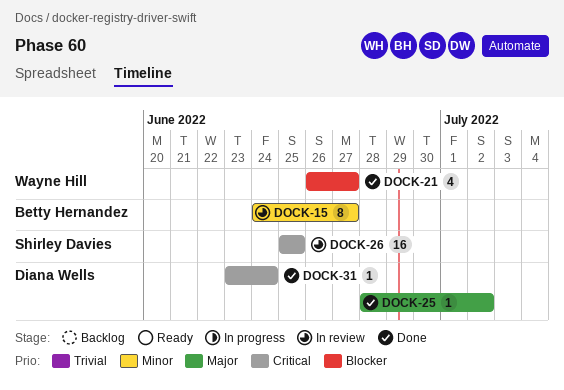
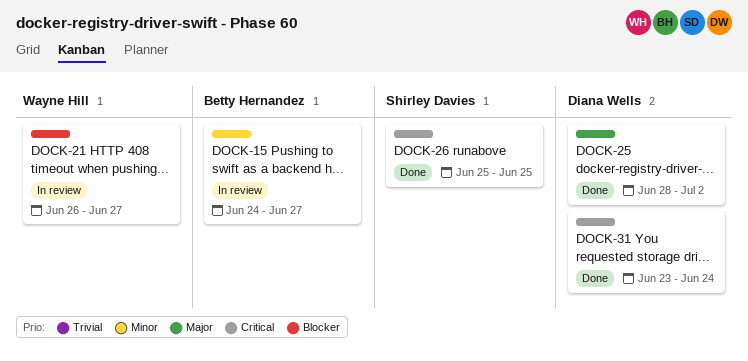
DOCK-21, status: Done -> In review
DOCK-26, status: In review -> Done

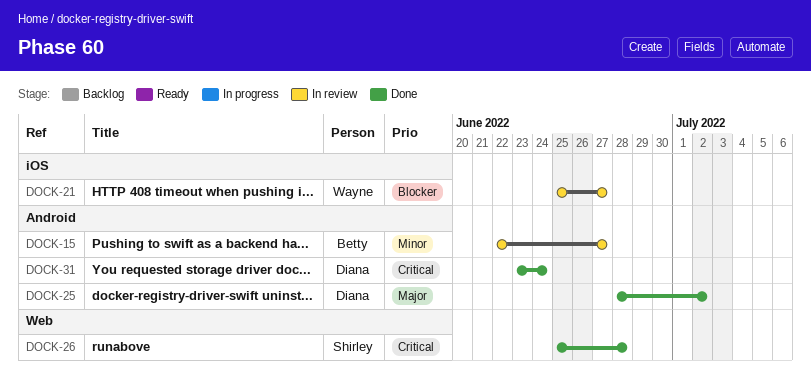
DOCK-15, start: Jun 24 -> Jun 22
DOCK-21, start: Jun 26 -> Jun 25
DOCK-26, due: Jun 25 -> Jun 28

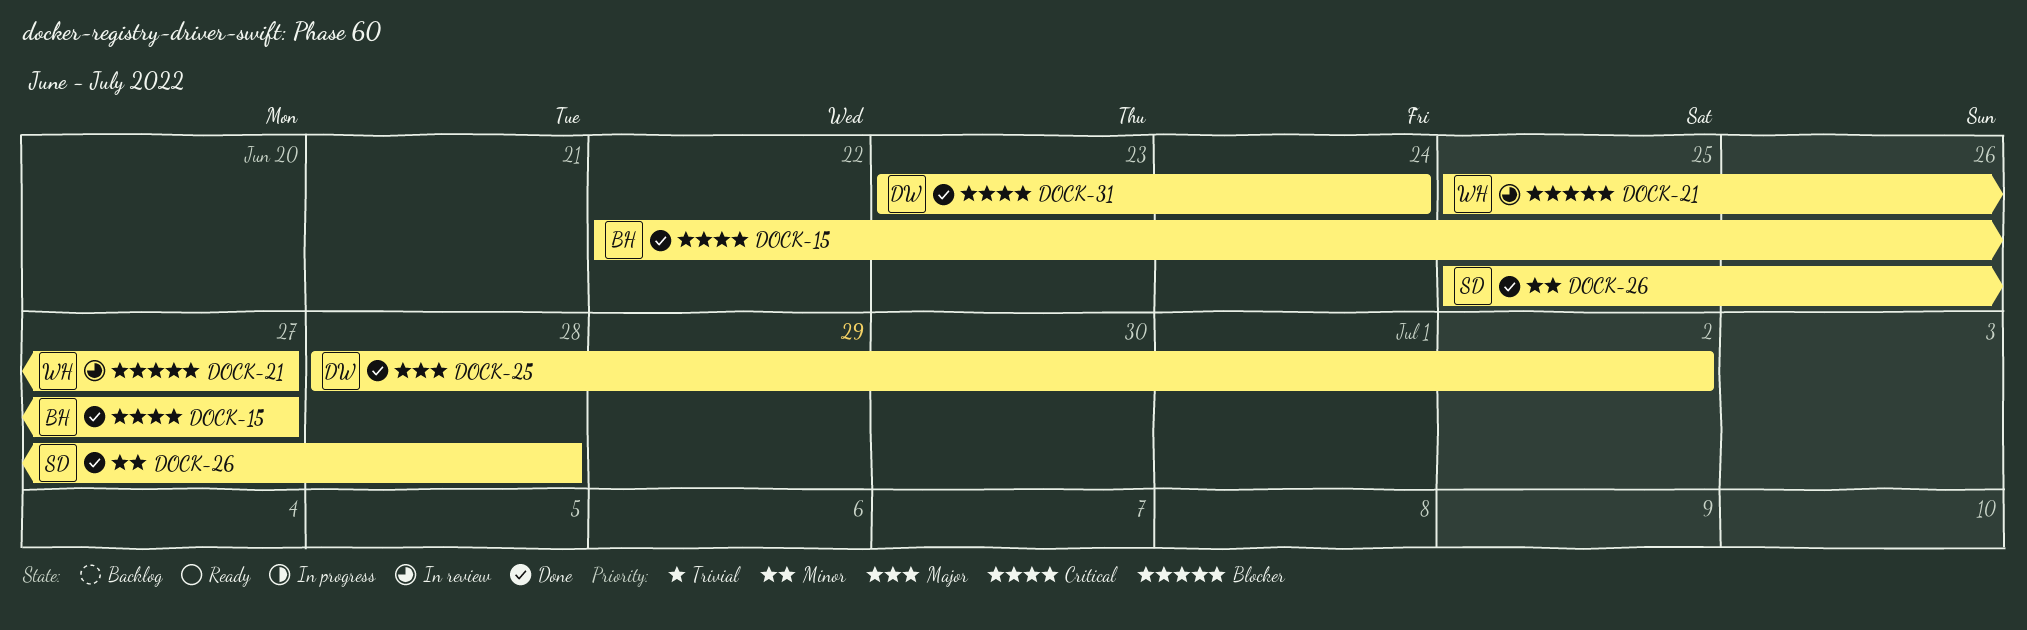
DOCK-15, status: In review -> Done
DOCK-15, priority: Minor -> Critical
DOCK-26, priority: Critical -> Minor

